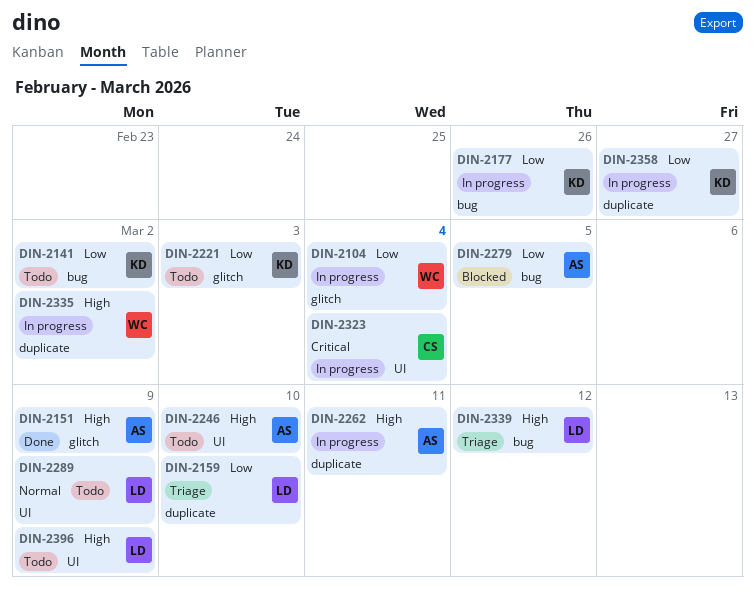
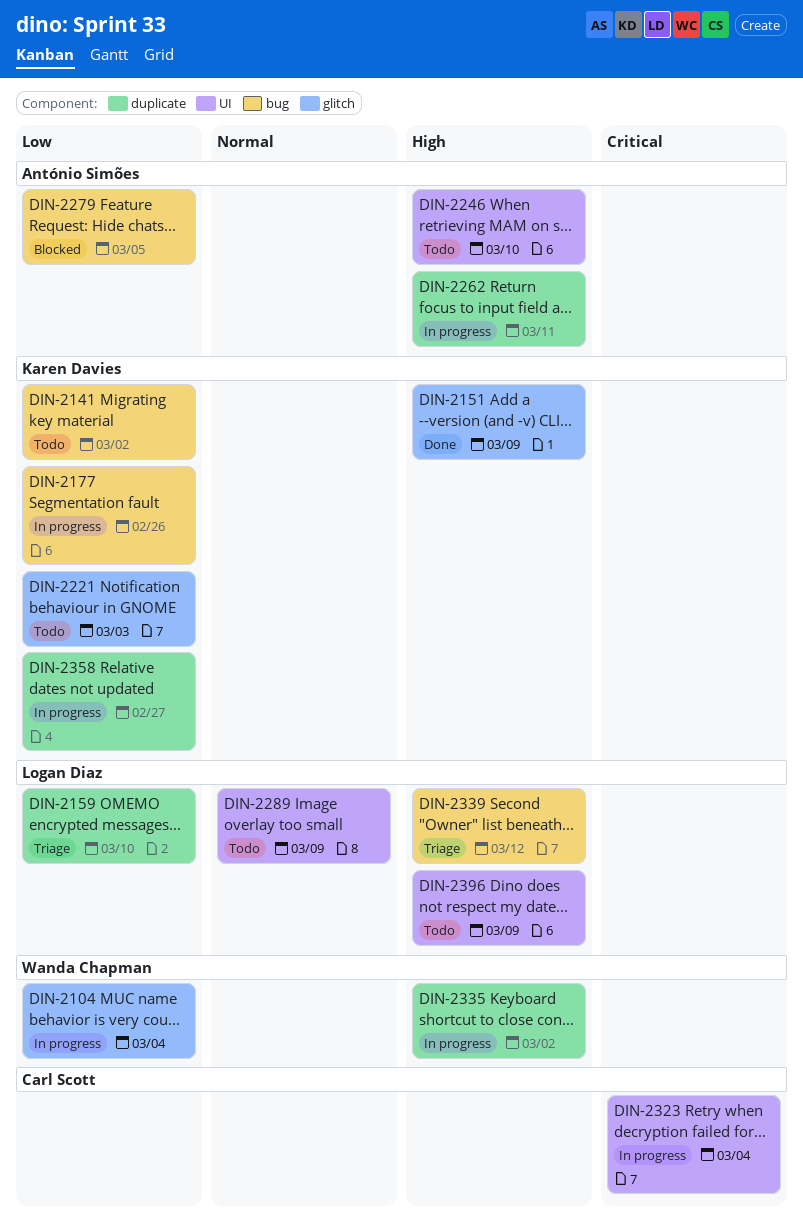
DIN-2151, owner: António Simões -> Karen Davies

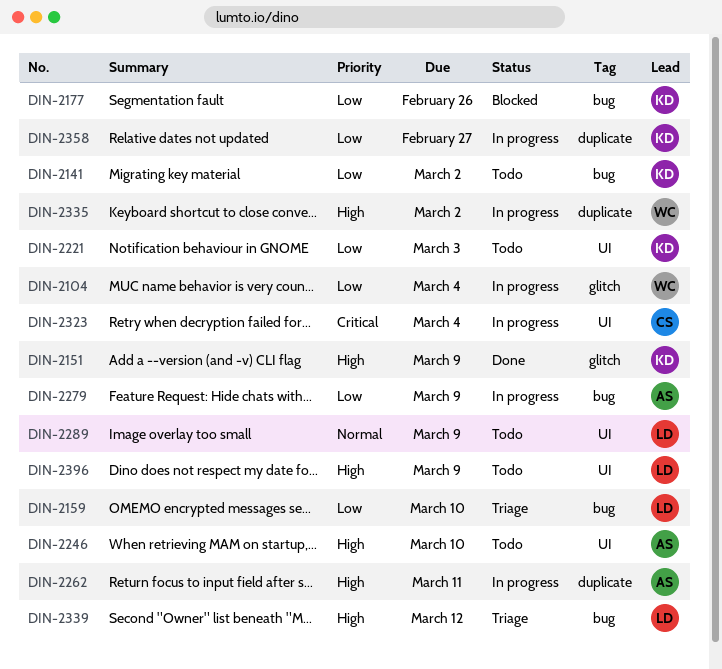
DIN-2159, label: duplicate -> bug
DIN-2177, status: In progress -> Blocked
DIN-2221, label: glitch -> UI
DIN-2279, status: Blocked -> In progress
DIN-2279, due: Mar 5 -> Mar 9

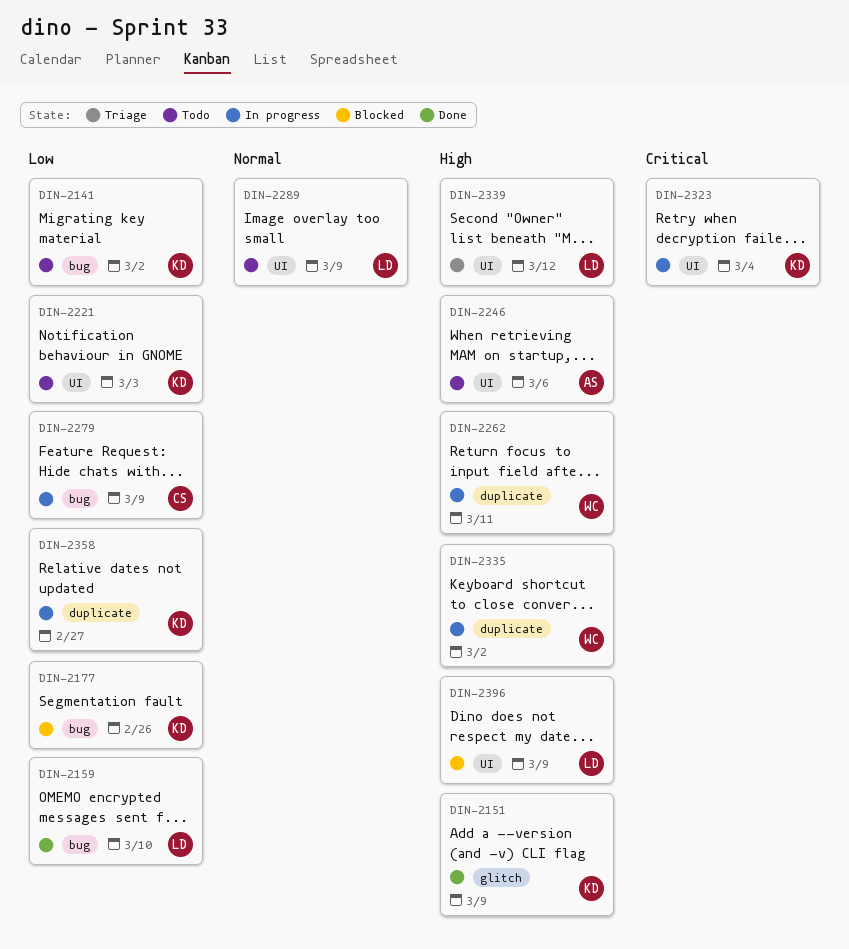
DIN-2104: present -> none
DIN-2159, status: Triage -> Done
DIN-2246, due: Mar 10 -> Mar 6
DIN-2262, owner: AS -> WC
DIN-2279, owner: AS -> CS
DIN-2323, owner: CS -> KD
DIN-2339, label: bug -> UI
DIN-2396, status: Todo -> Blocked

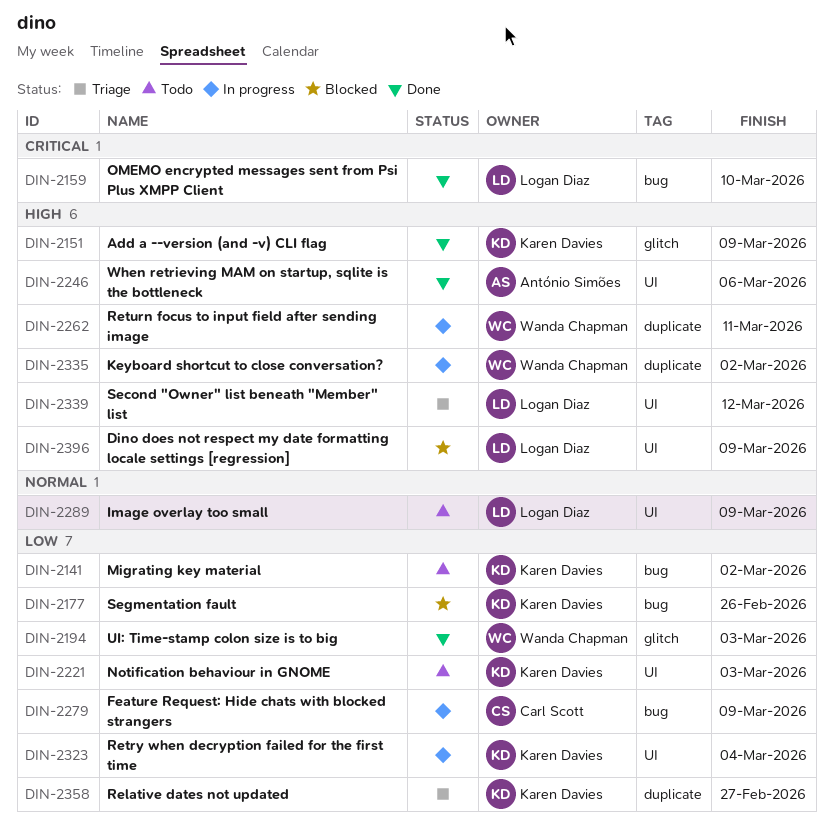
DIN-2159, priority: Low -> Critical
DIN-2194: none -> present
DIN-2246, status: Todo -> Done
DIN-2323, priority: Critical -> Low
DIN-2358, status: In progress -> Triage

